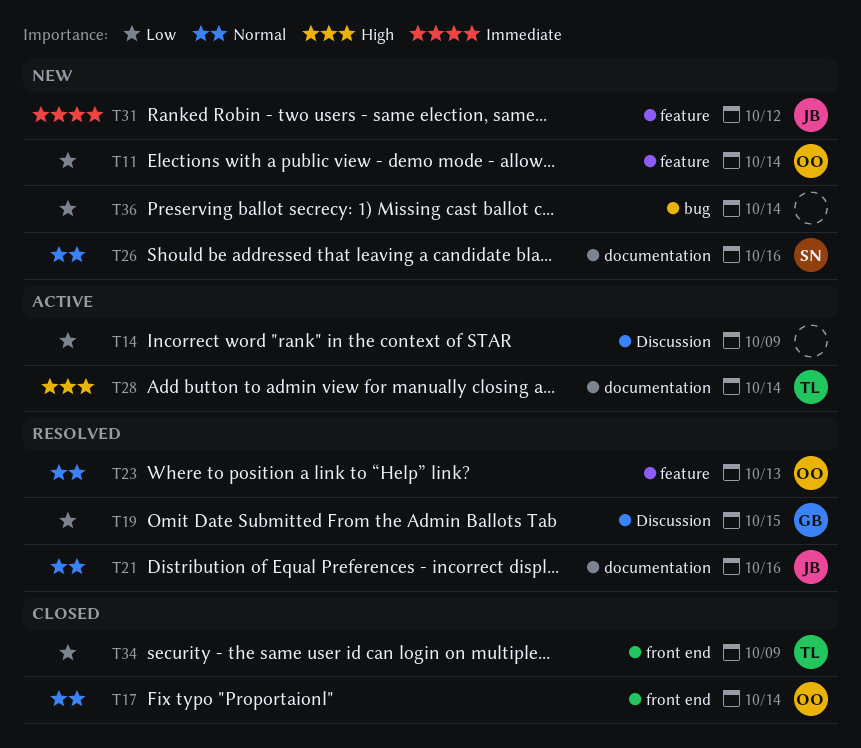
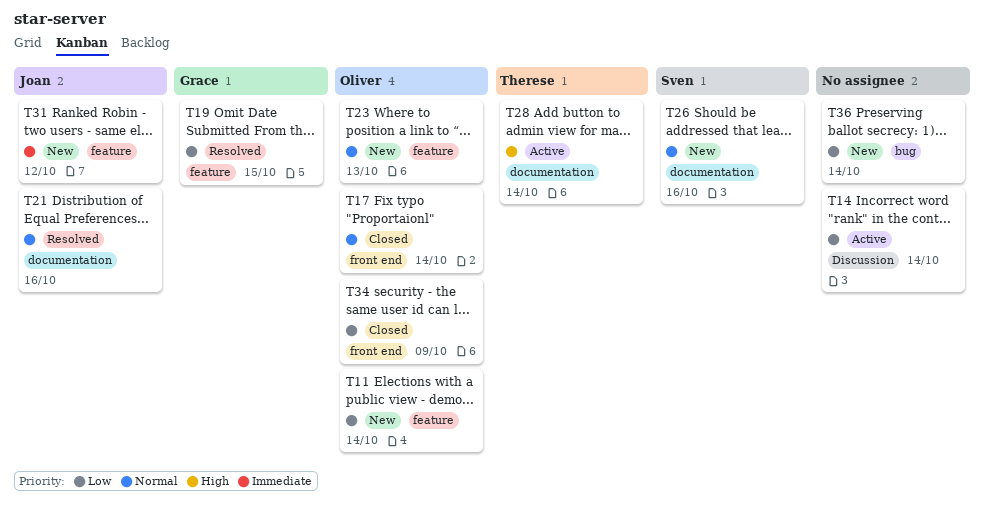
T14, due: Oct 9 -> Oct 14
T19, label: Discussion -> feature
T23, status: Resolved -> New
T34, owner: Therese -> Oliver

